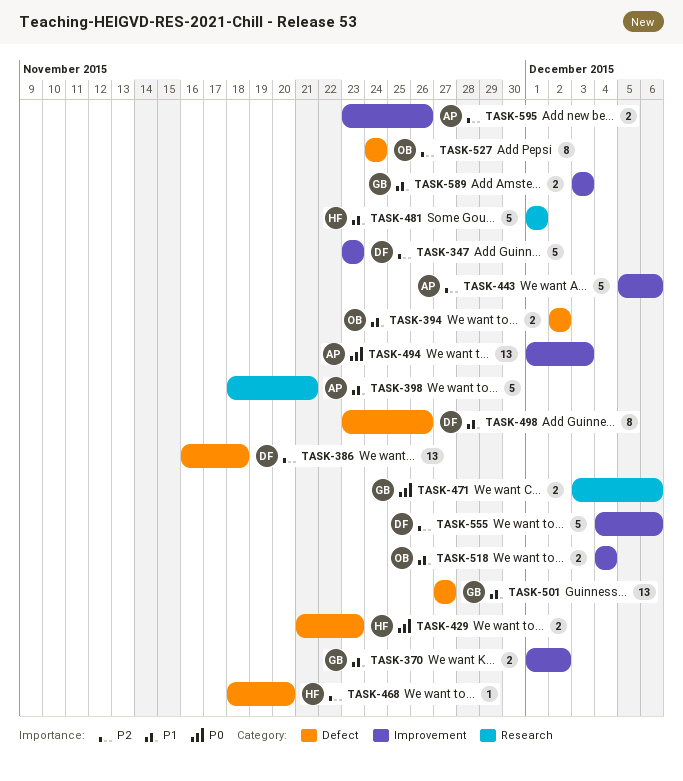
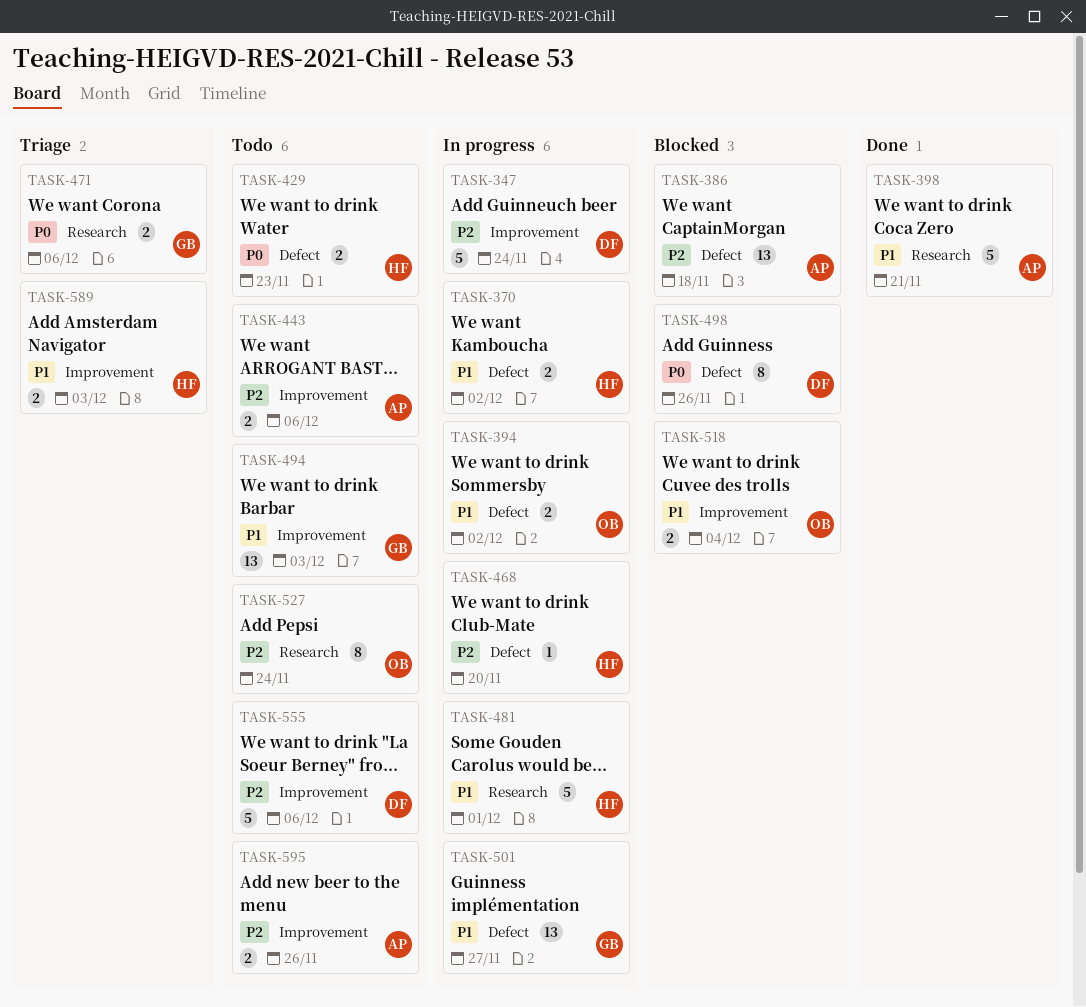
TASK-347, due: Nov 23 -> Nov 24
TASK-370, owner: GB -> HF
TASK-370, label: Improvement -> Defect
TASK-386, owner: DF -> AP
TASK-443, estimate: 5 -> 2
TASK-494, owner: AP -> GB
TASK-494, priority: P0 -> P1
TASK-498, priority: P1 -> P0
TASK-527, label: Defect -> Research
TASK-589, owner: GB -> HF

